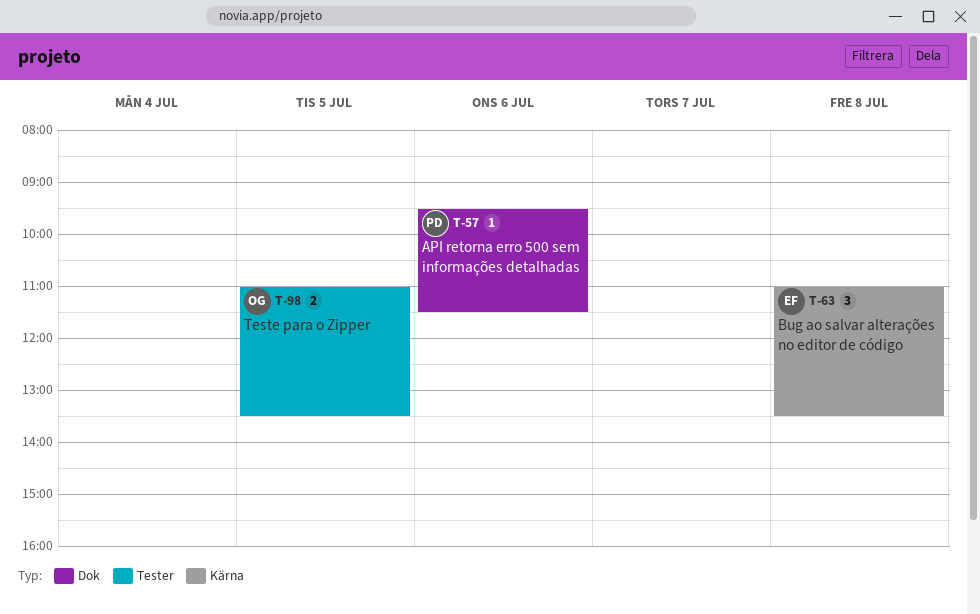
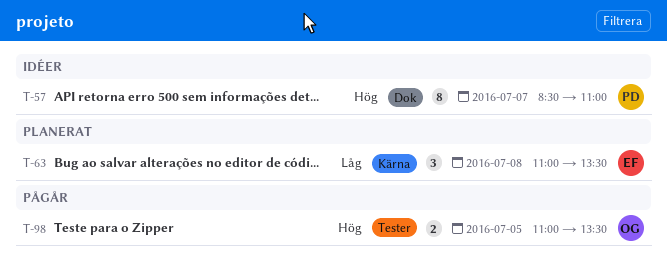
T-57, estimate: 1 -> 8
T-57, day: Jul 6 -> Jul 7
T-57, begins: 09:30 -> 08:30
T-57, ends: 11:30 -> 11:00

